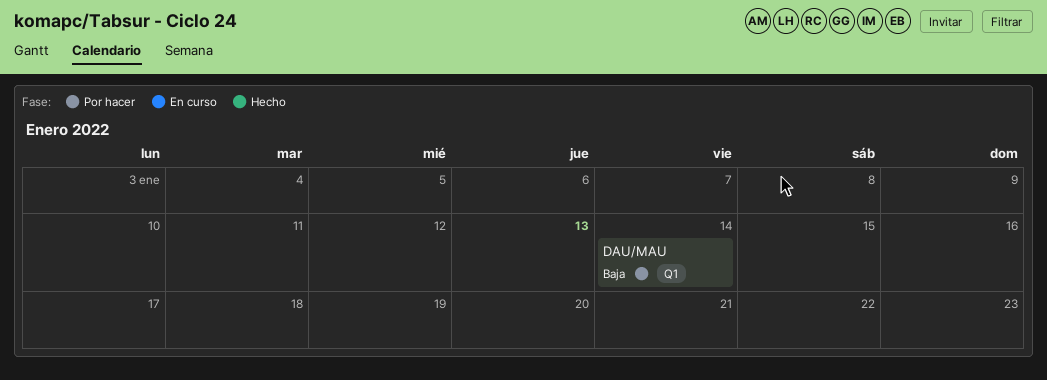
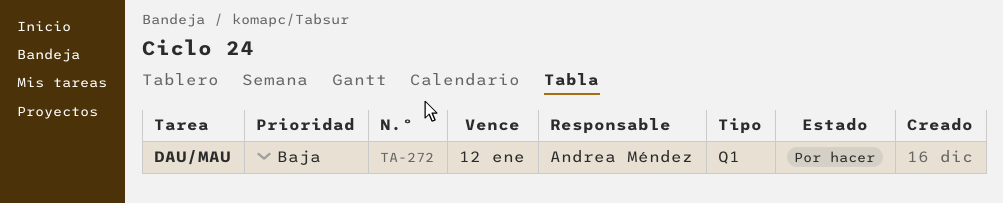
DAU/MAU, due: Jan 14 -> Jan 12

